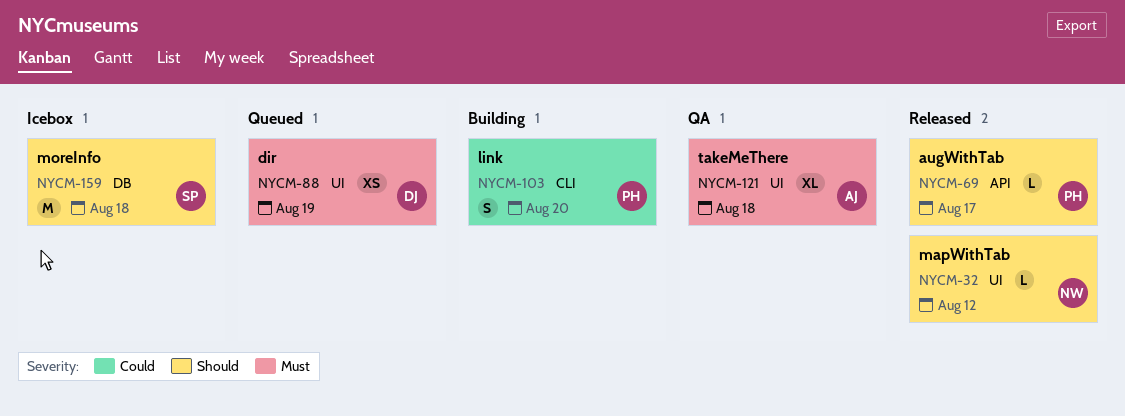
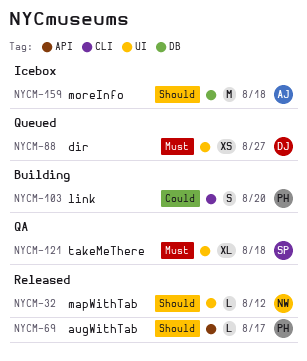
NYCM-88, due: Aug 19 -> Aug 27
NYCM-121, owner: AJ -> SP
NYCM-159, owner: SP -> AJ

